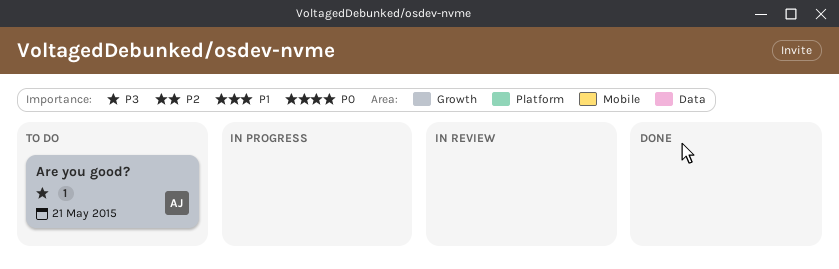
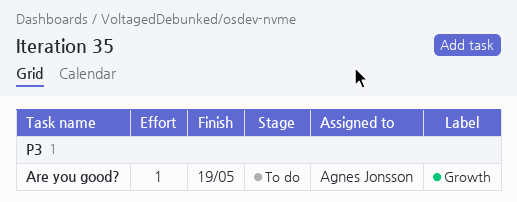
Are you good?, due: May 21 -> May 19

